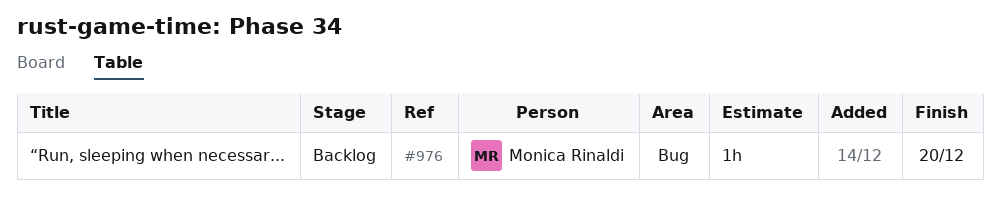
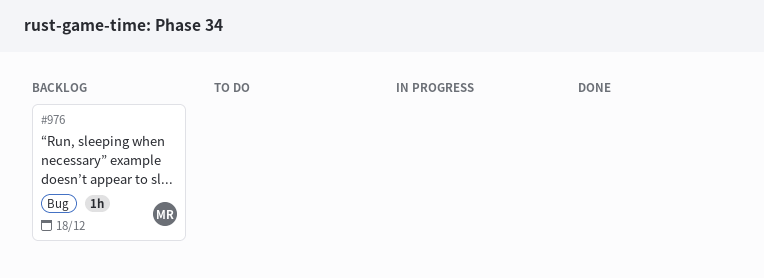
#976, due: Dec 20 -> Dec 18

